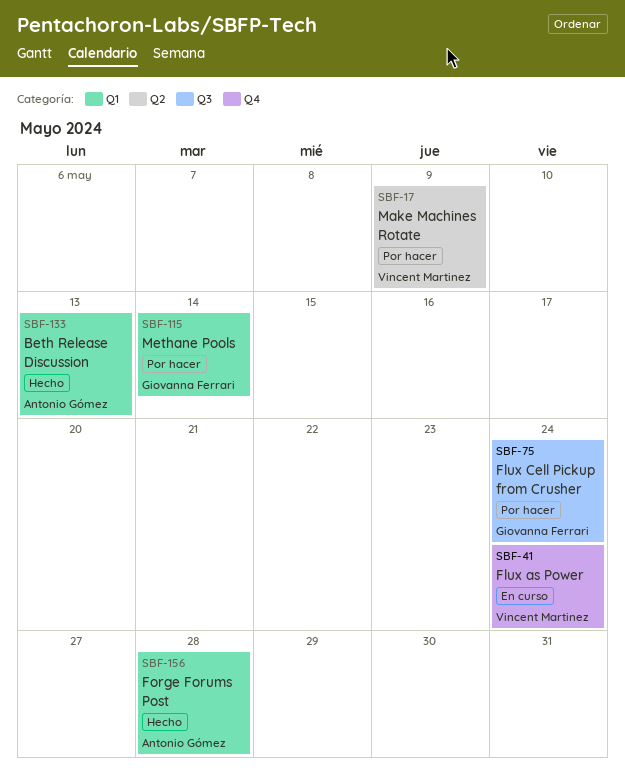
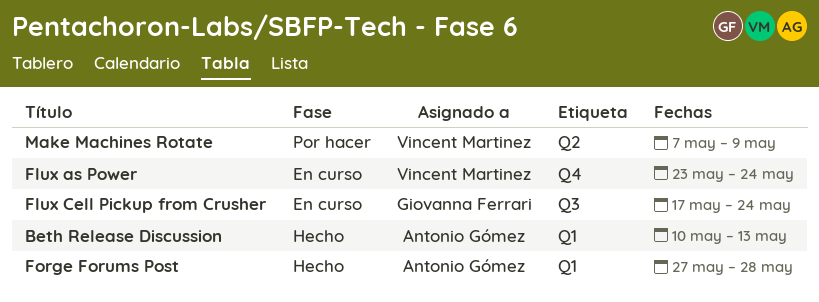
Flux Cell Pickup from Crusher, status: Por hacer -> En curso
Methane Pools: present -> none

